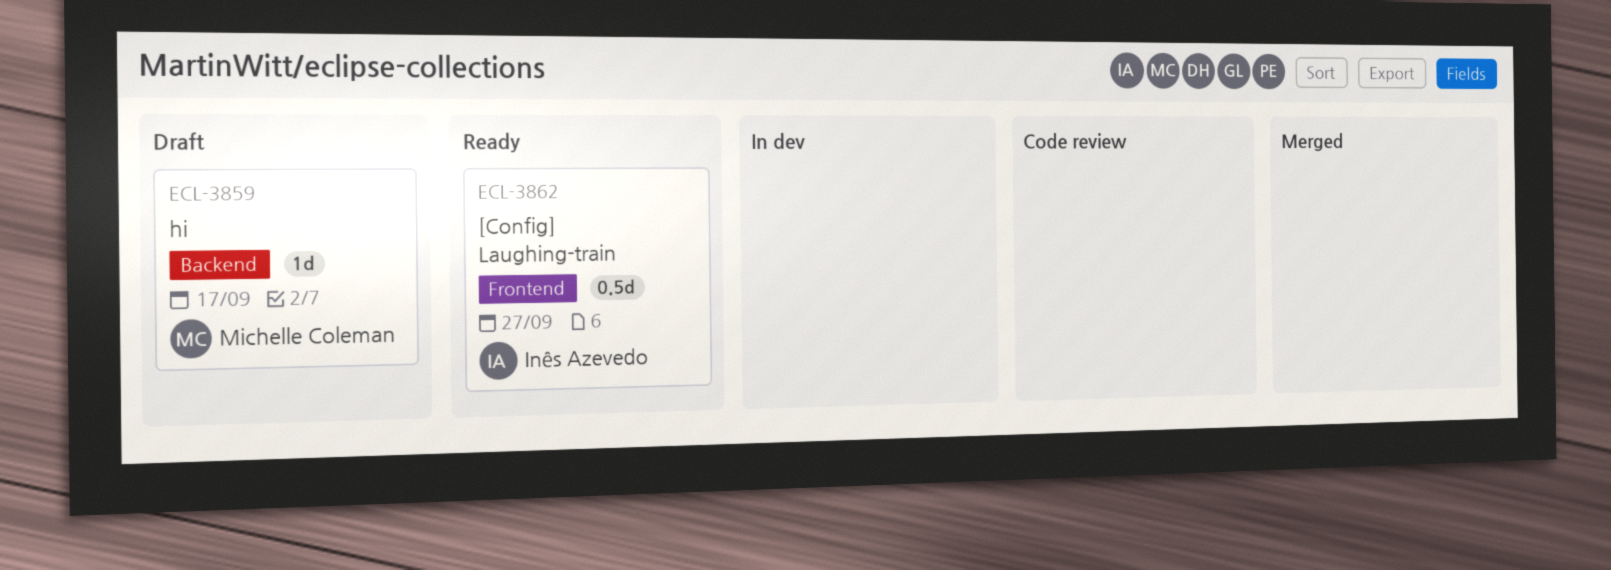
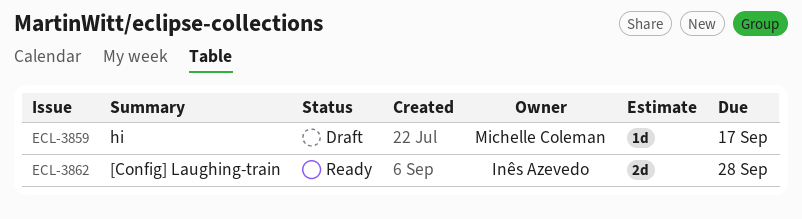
ECL-3862, estimate: 0.5d -> 2d
ECL-3862, due: Sep 27 -> Sep 28

